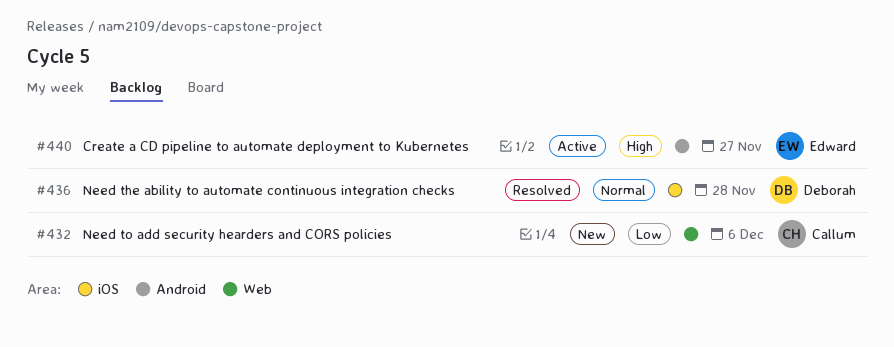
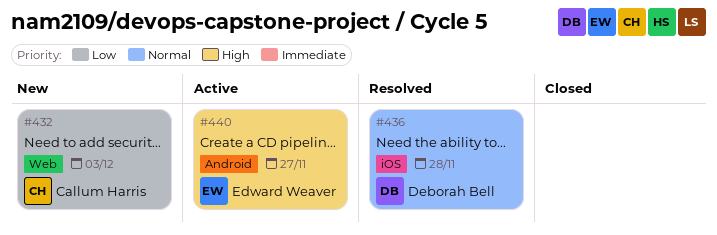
#432, due: Dec 6 -> Dec 3

